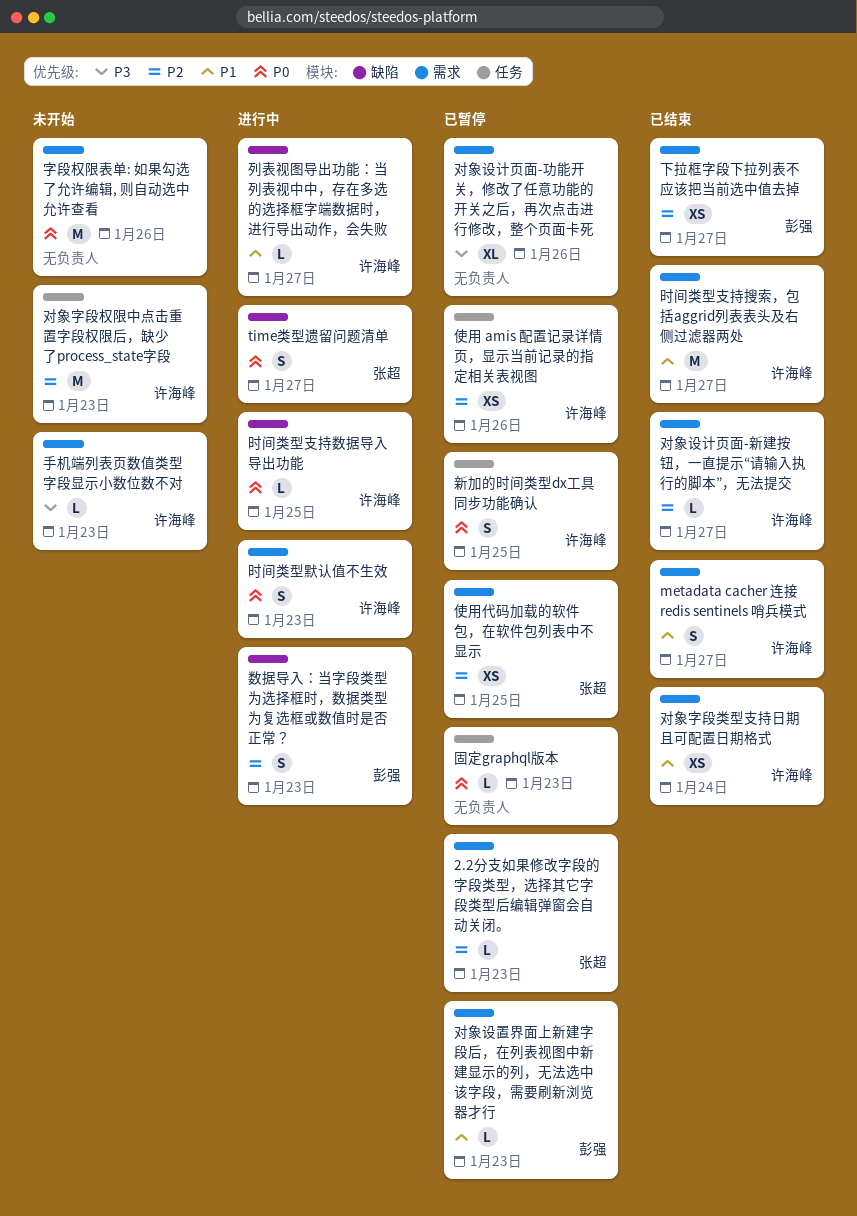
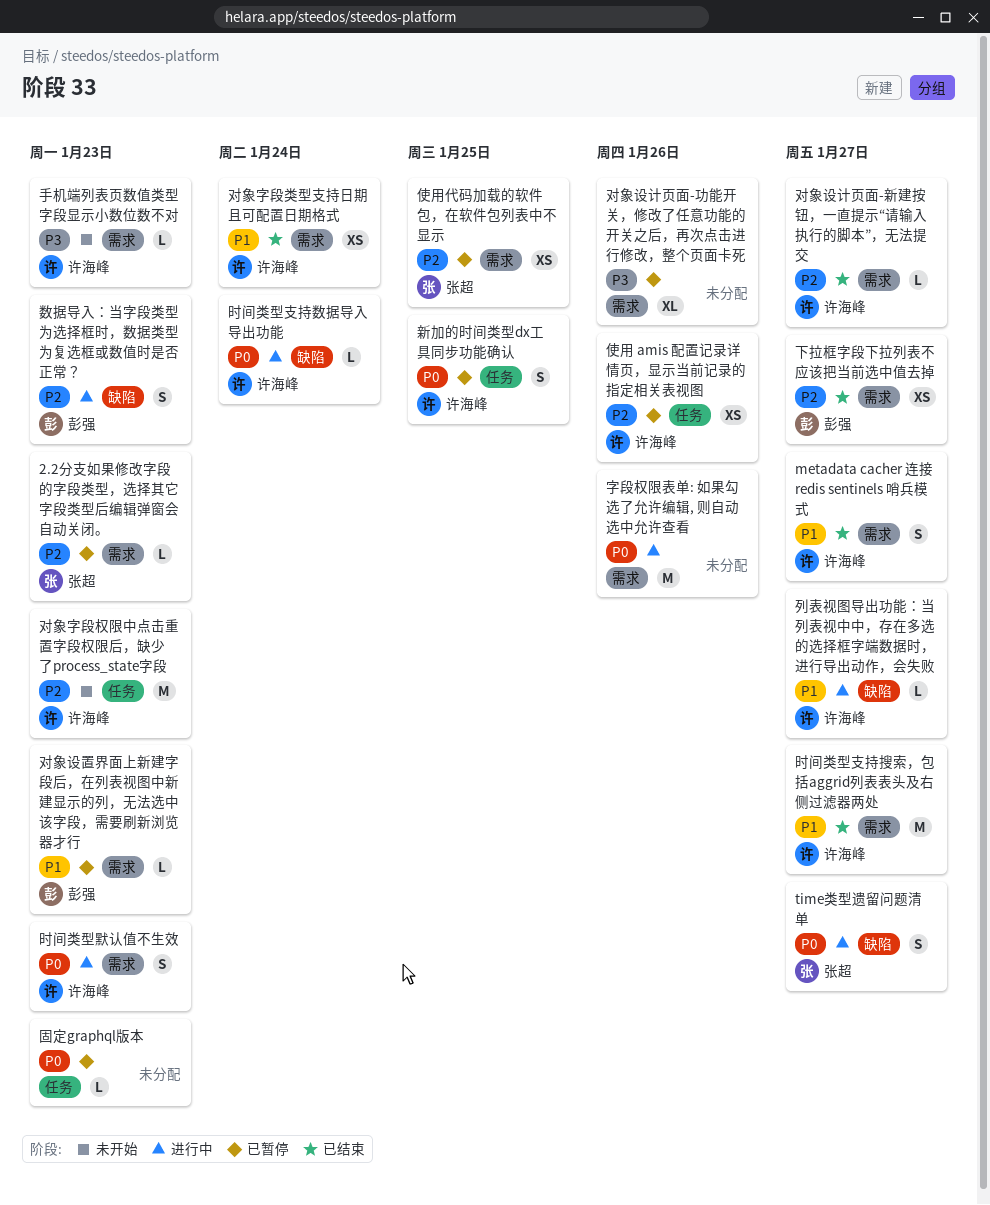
字段权限表单: 如果勾选了允许编辑, 则自动选中允许查看, status: 未开始 -> 进行中
时间类型支持数据导入导出功能, due: Jan 25 -> Jan 24

